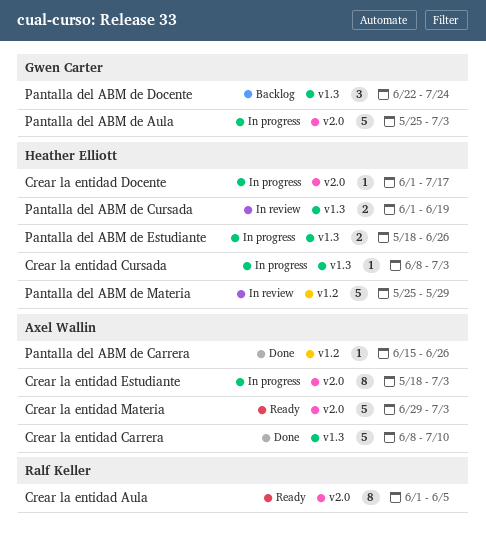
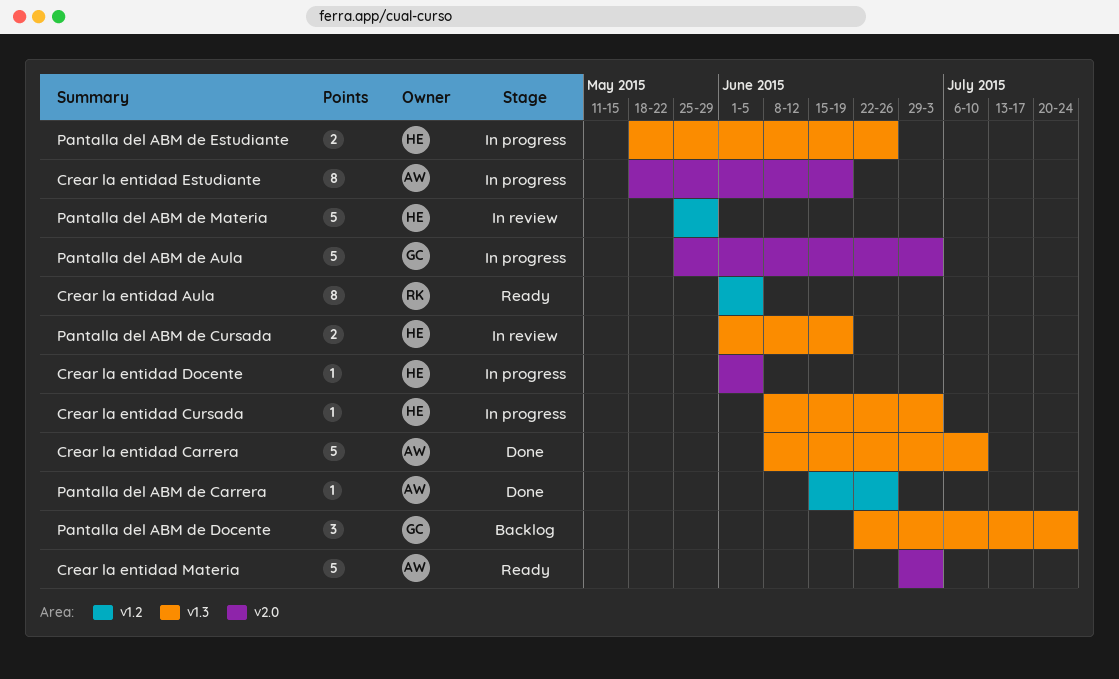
Crear la entidad Aula, label: v2.0 -> v1.2
Crear la entidad Docente, due: Jul 17 -> Jun 5
Crear la entidad Estudiante, due: Jul 3 -> Jun 19

